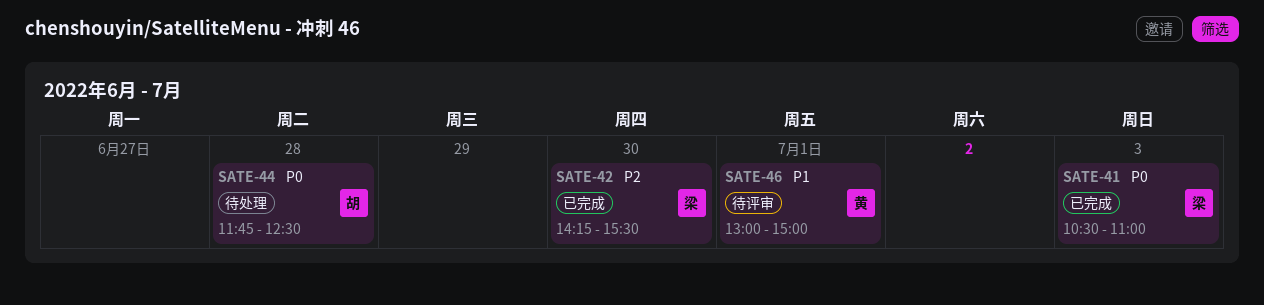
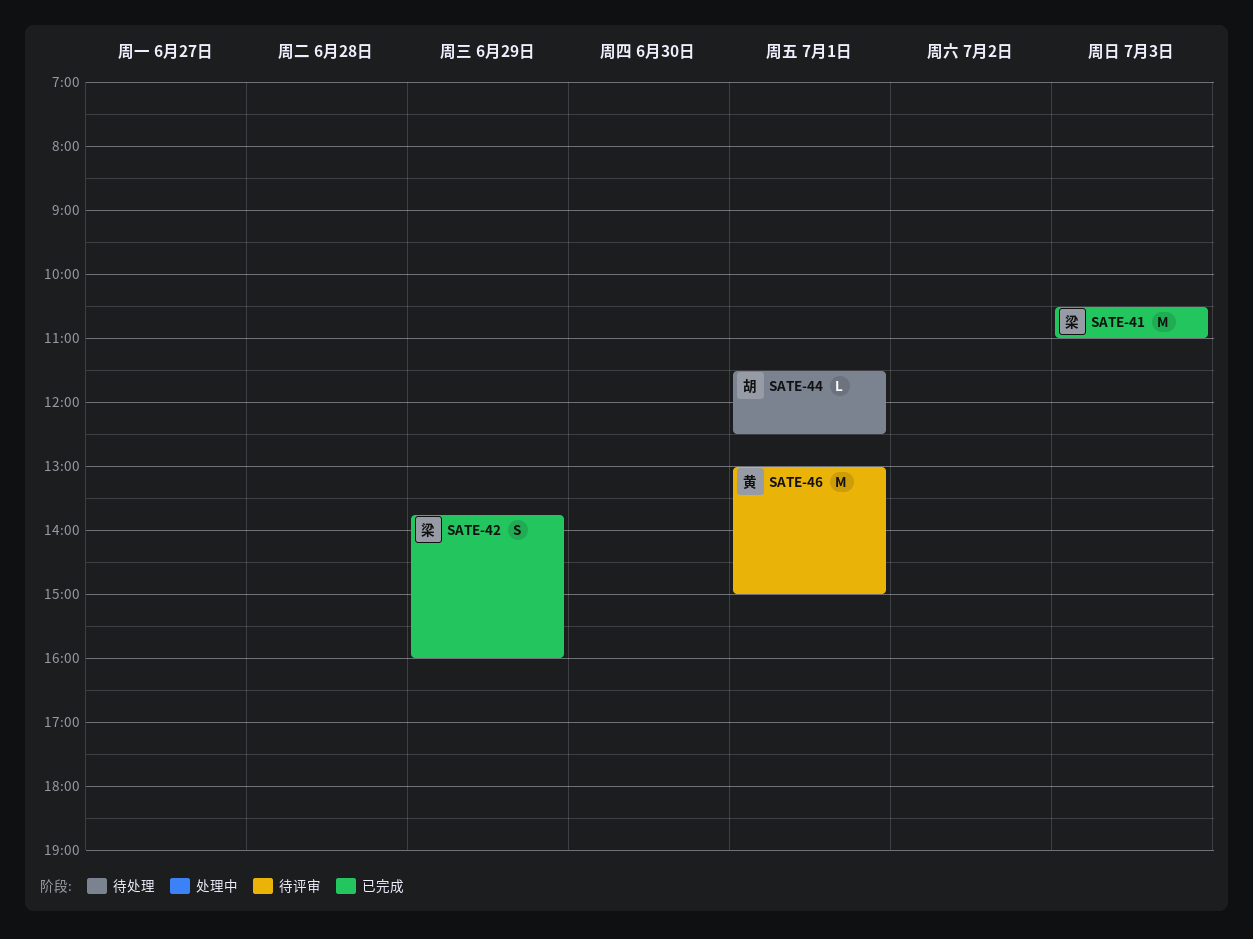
SATE-42, day: Jun 30 -> Jun 29
SATE-42, begins: 14:15 -> 13:45
SATE-42, ends: 15:30 -> 16:00
SATE-44, day: Jun 28 -> Jul 1
SATE-44, begins: 11:45 -> 11:30

